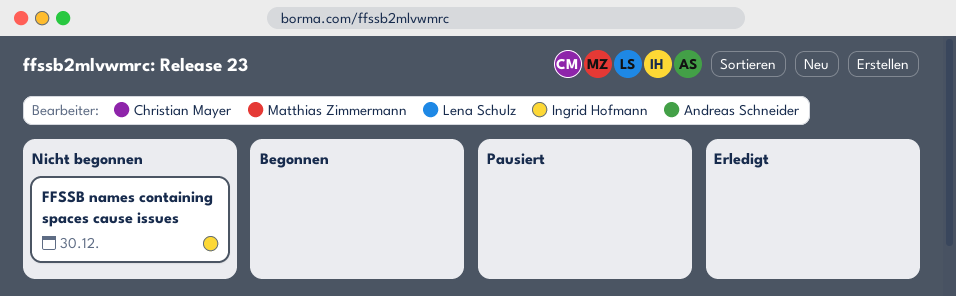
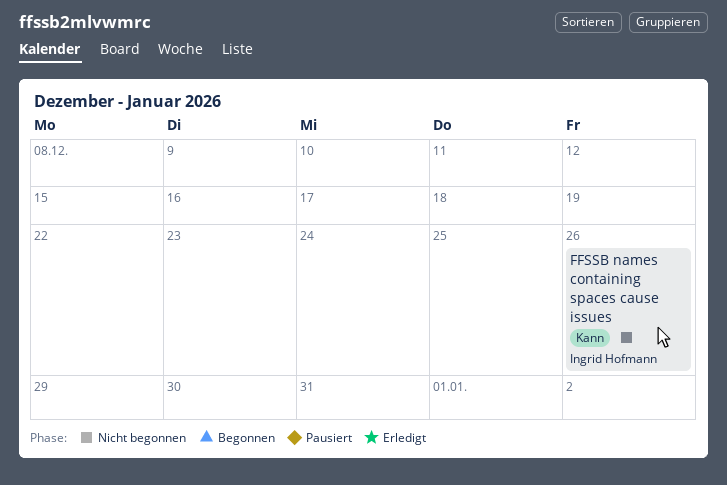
FFSSB names containing spaces cause issues, due: Dec 30 -> Dec 26

